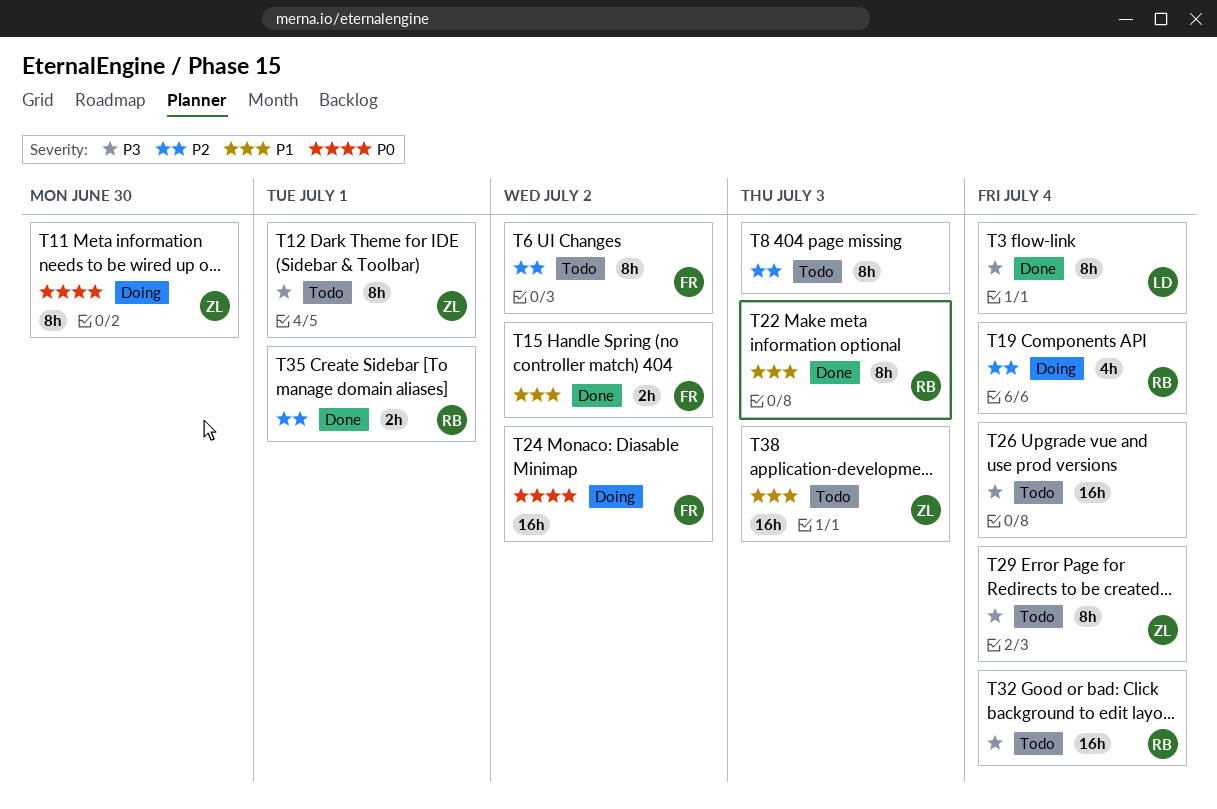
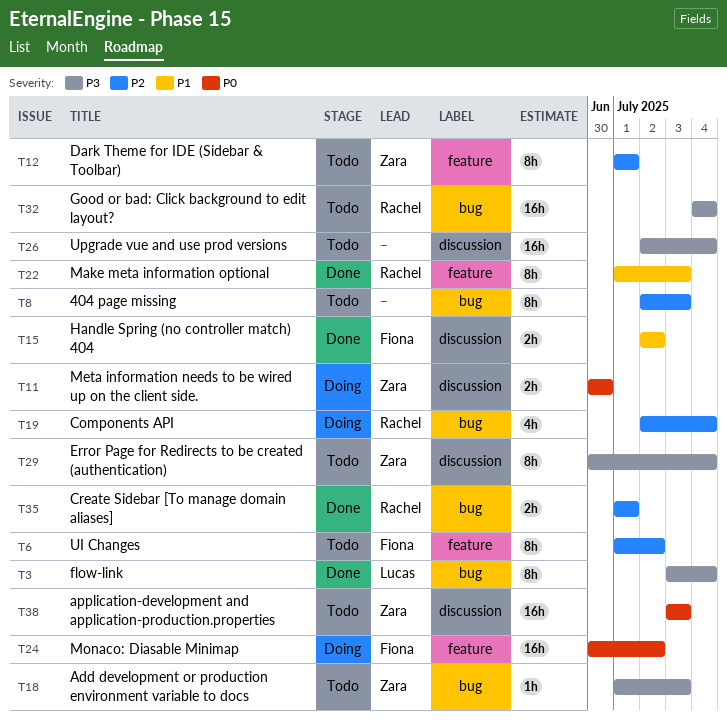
T11, estimate: 8h -> 2h
T12, priority: P3 -> P2
T18: none -> present
T38, priority: P1 -> P0

